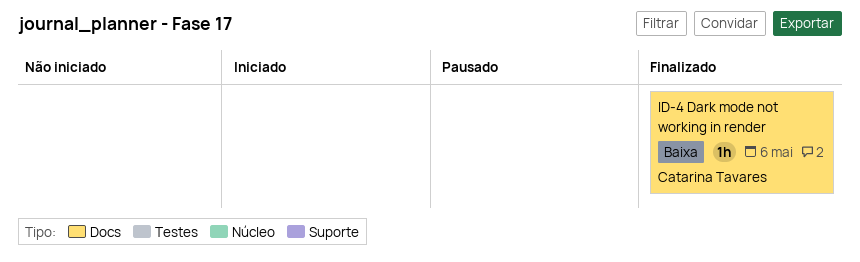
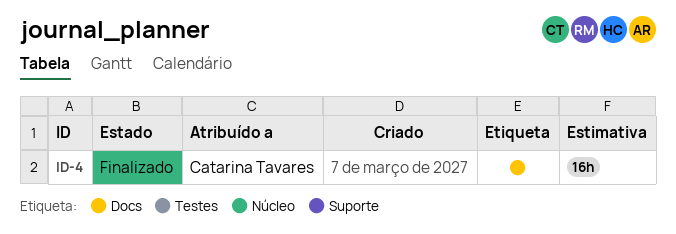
ID-4, estimate: 1h -> 16h

